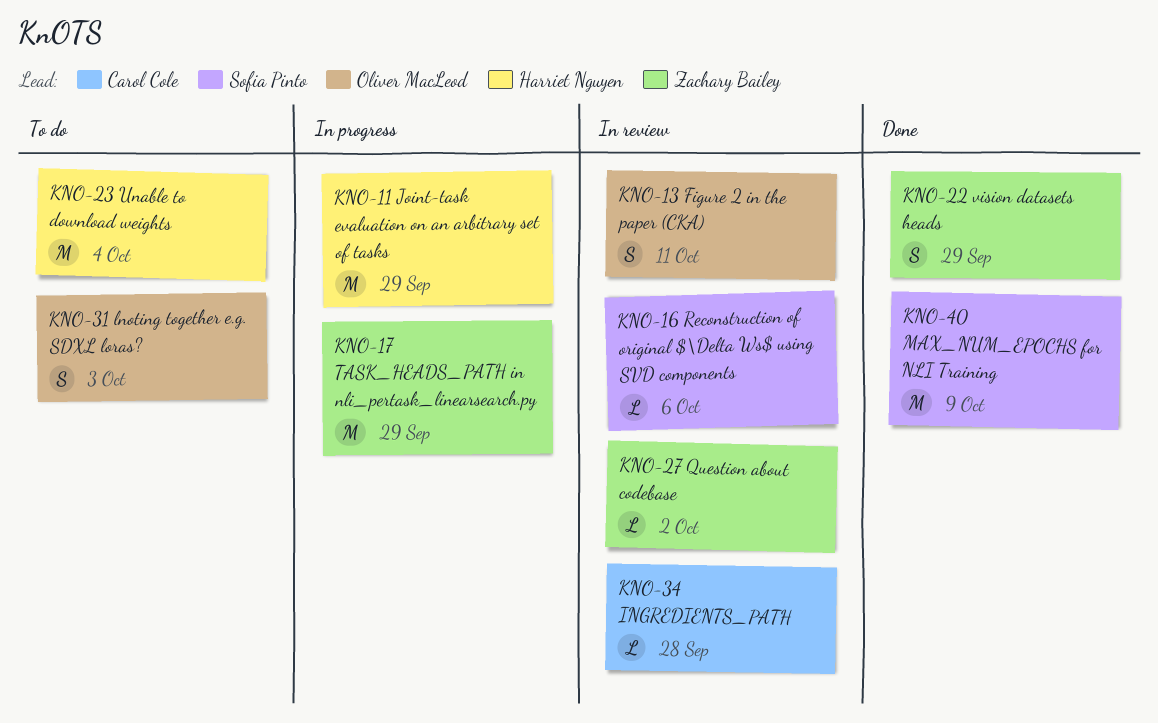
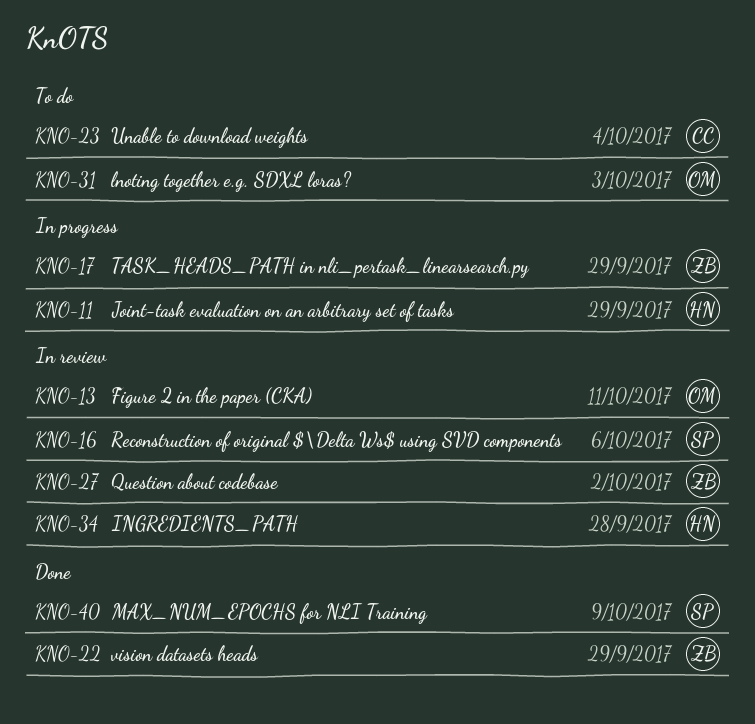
KNO-23, owner: Harriet Nguyen -> Carol Cole
KNO-34, owner: Carol Cole -> Harriet Nguyen

